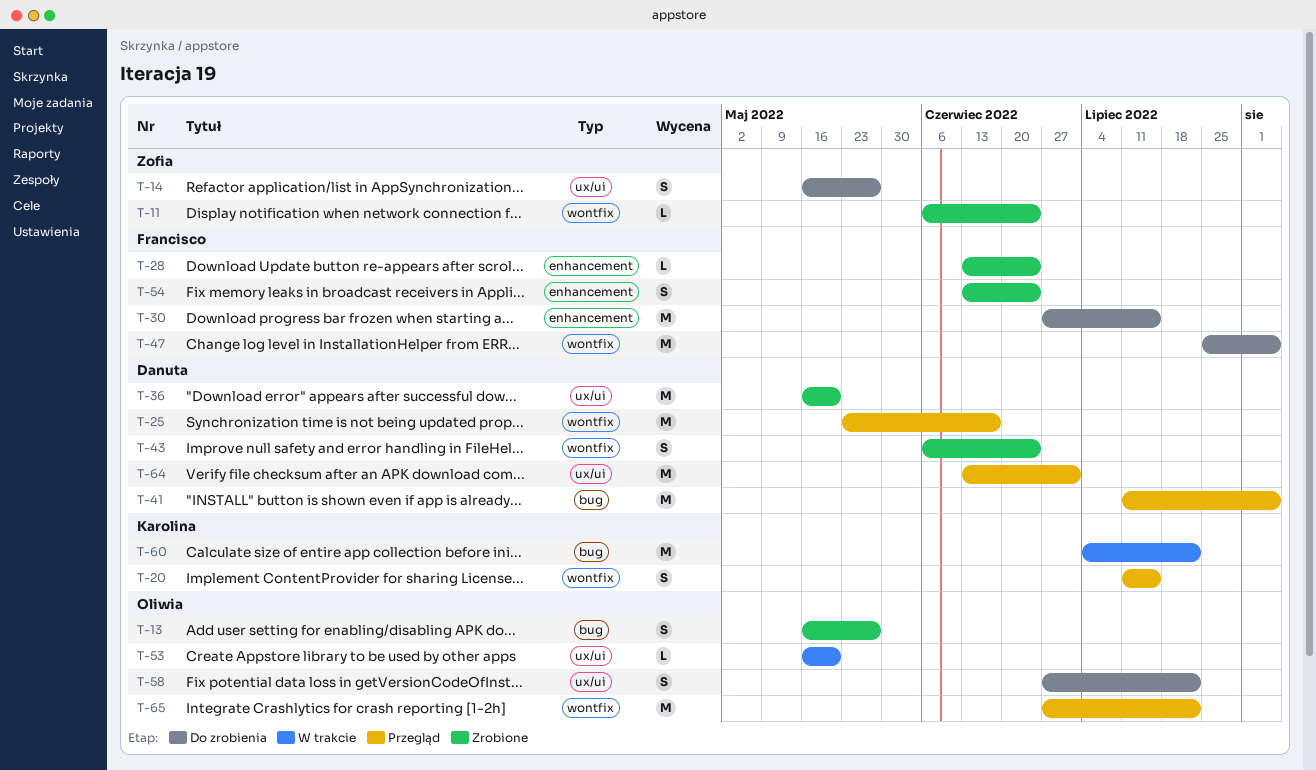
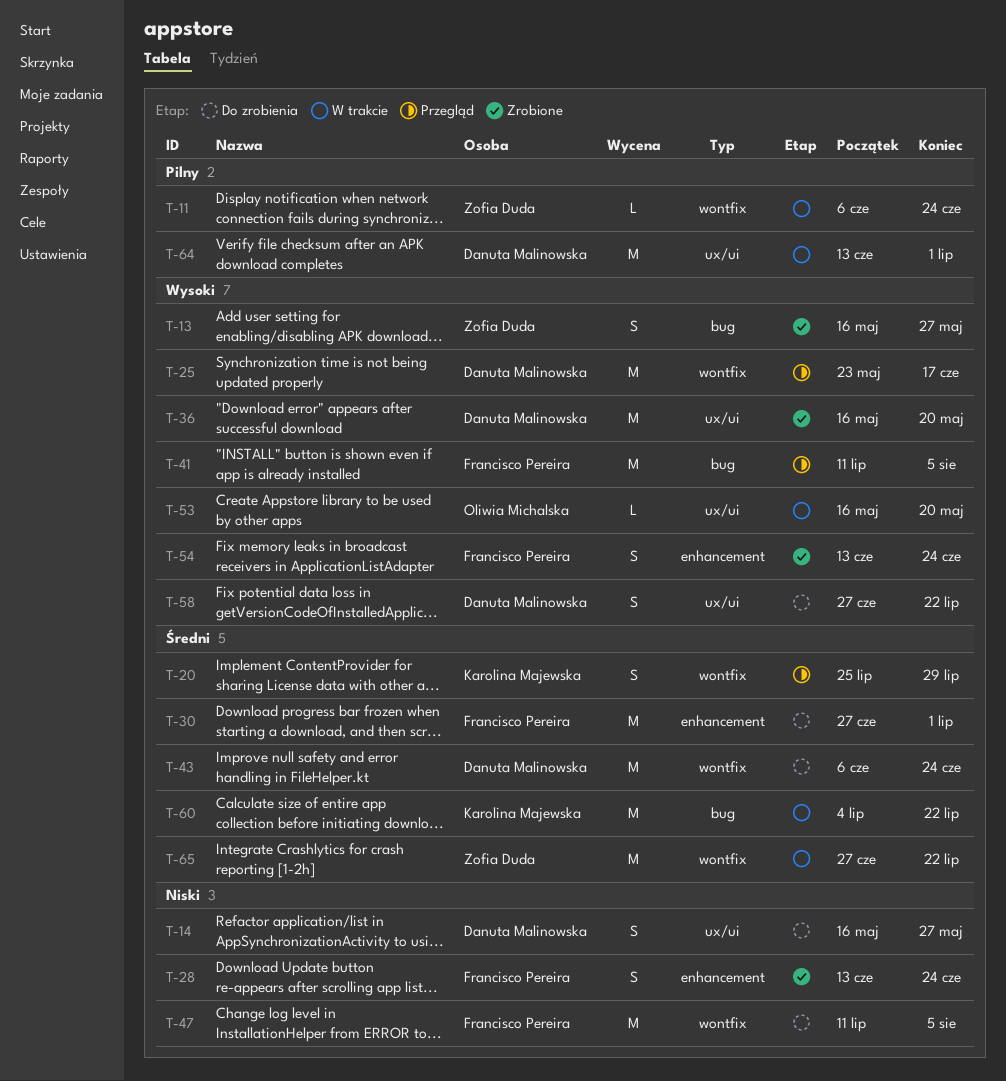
T-11, status: Zrobione -> W trakcie
T-13, owner: Oliwia Michalska -> Zofia Duda
T-14, owner: Zofia Duda -> Danuta Malinowska
T-20, start: Jul 11 -> Jul 25
T-20, due: Jul 15 -> Jul 29
T-28, estimate: L -> S
T-30, due: Jul 15 -> Jul 1
T-41, owner: Danuta Malinowska -> Francisco Pereira
T-43, status: Zrobione -> Do zrobienia
T-43, estimate: S -> M
T-47, start: Jul 25 -> Jul 11
T-58, owner: Oliwia Michalska -> Danuta Malinowska
T-64, status: Przegląd -> W trakcie
T-65, status: Przegląd -> W trakcie
T-65, owner: Oliwia Michalska -> Zofia Duda

